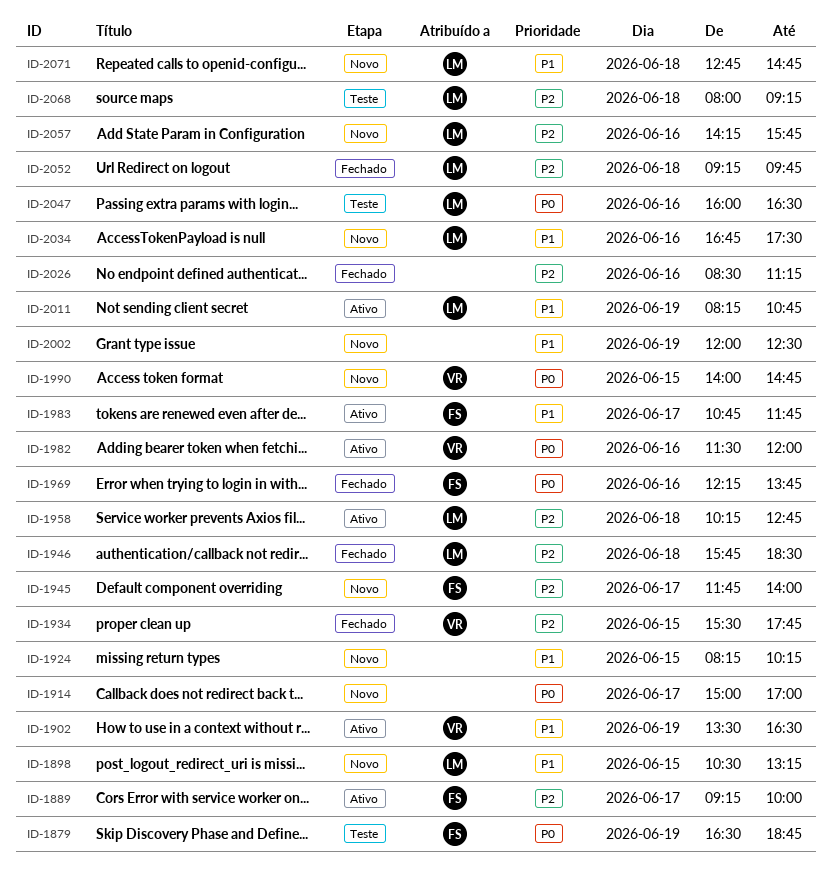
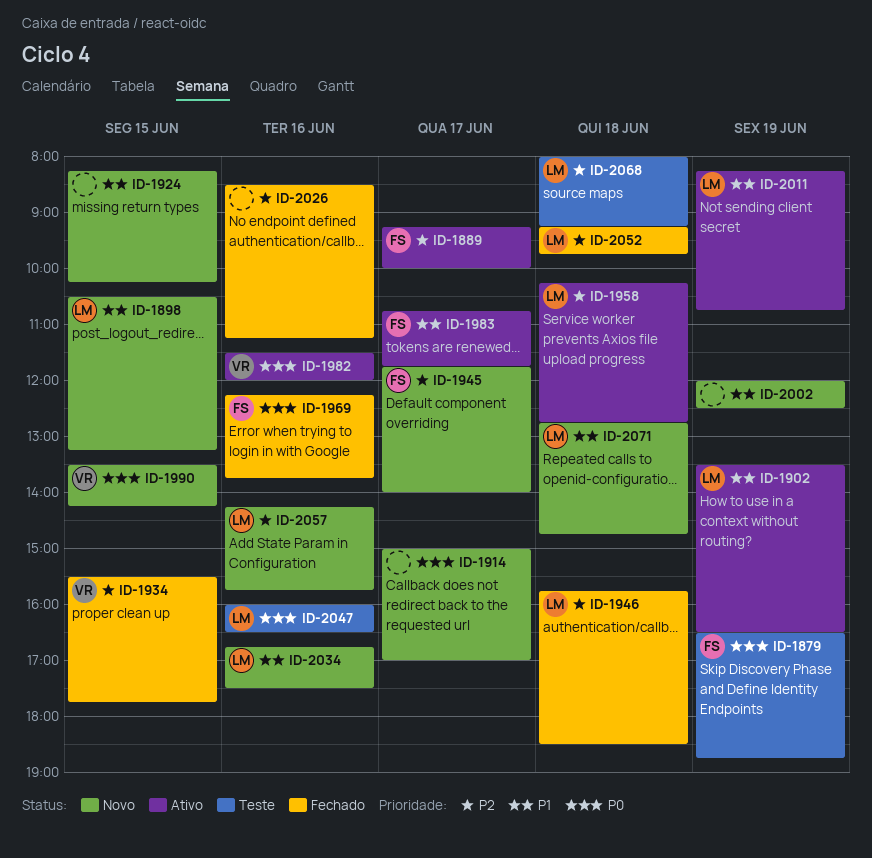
ID-1902, owner: VR -> LM
ID-1990, begins: 14:00 -> 13:30
ID-1990, ends: 14:45 -> 14:15

